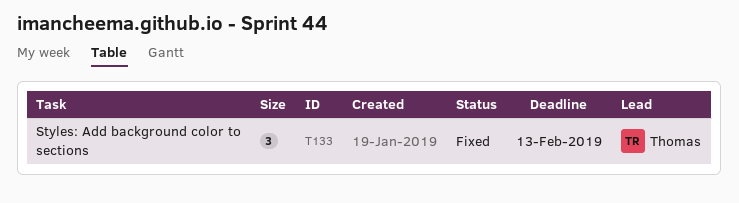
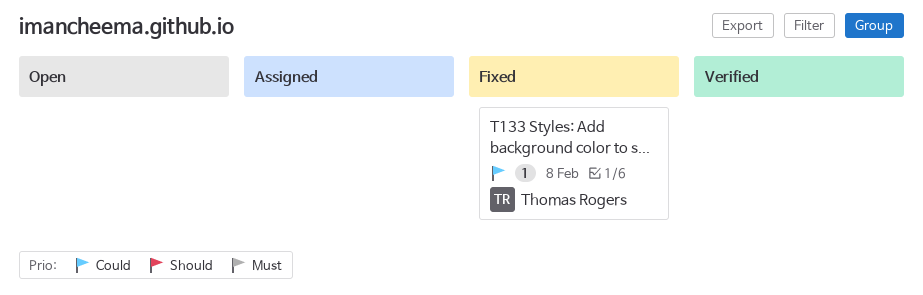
T133, estimate: 3 -> 1
T133, due: Feb 13 -> Feb 8

